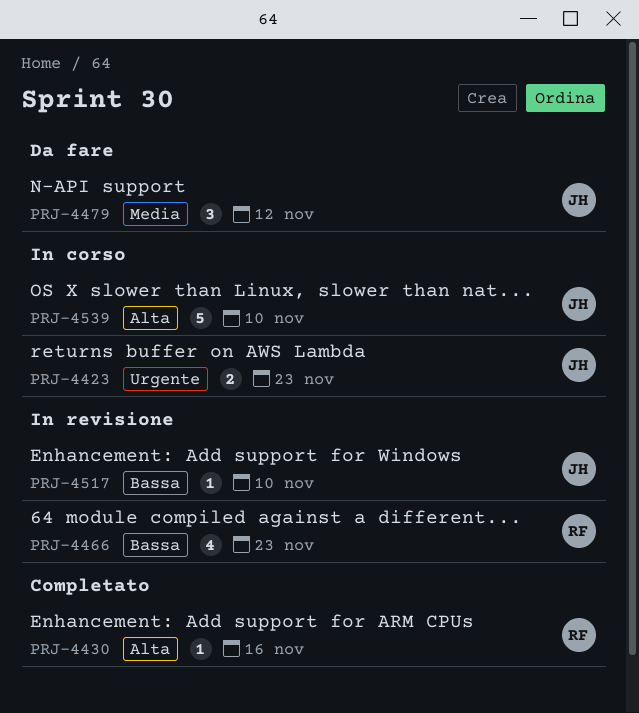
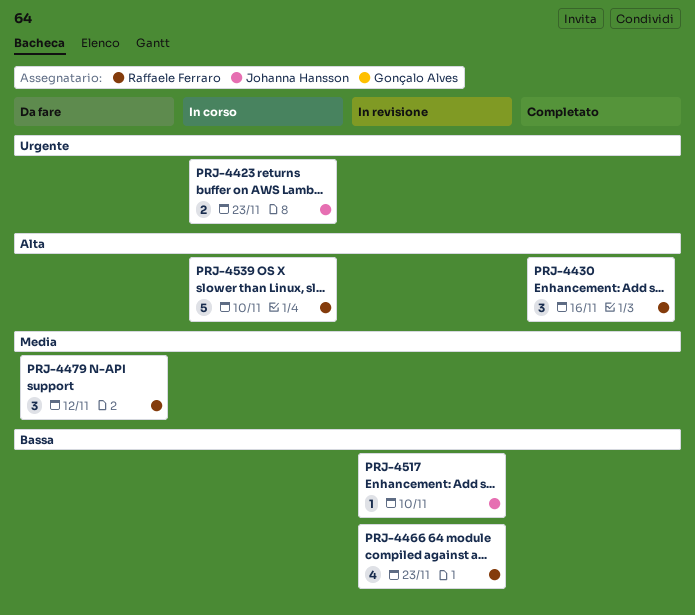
PRJ-4430, estimate: 1 -> 3
PRJ-4479, owner: Johanna Hansson -> Raffaele Ferraro
PRJ-4539, owner: Johanna Hansson -> Raffaele Ferraro

